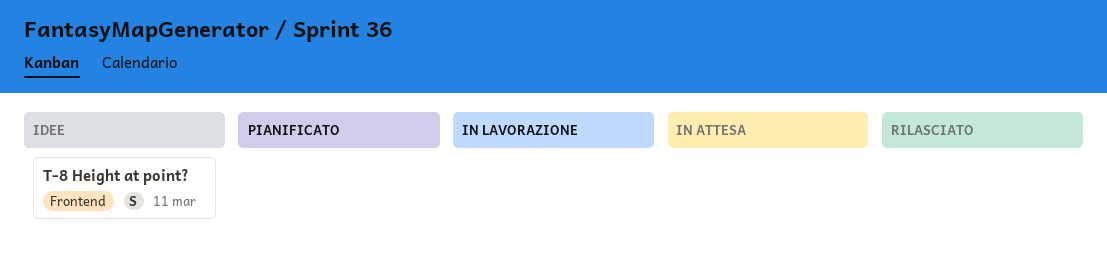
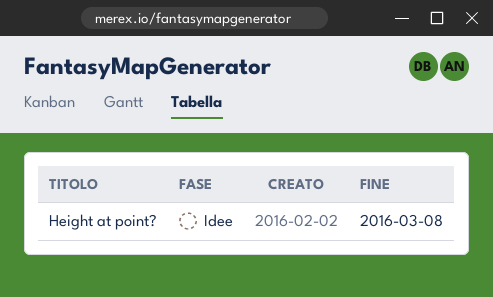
Height at point?, due: Mar 11 -> Mar 8

